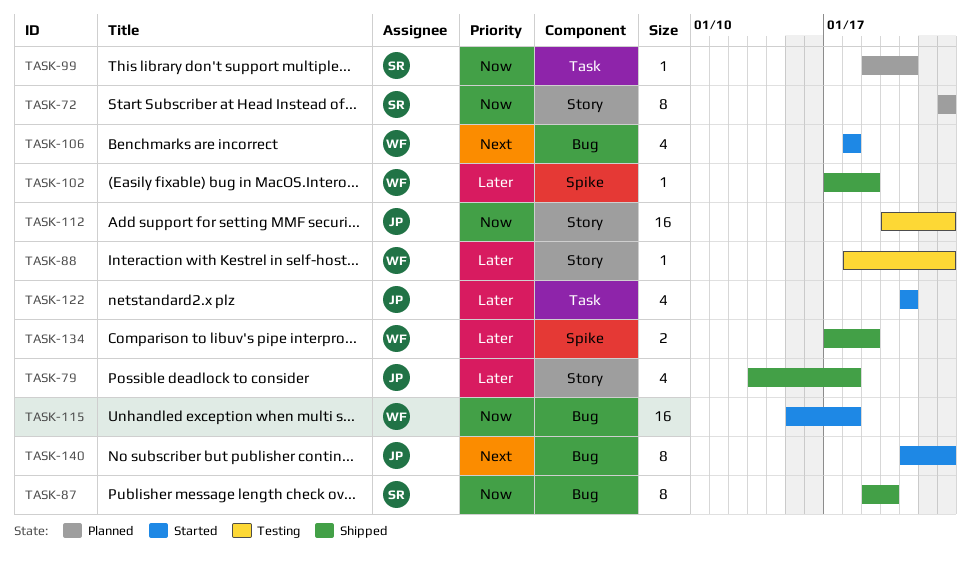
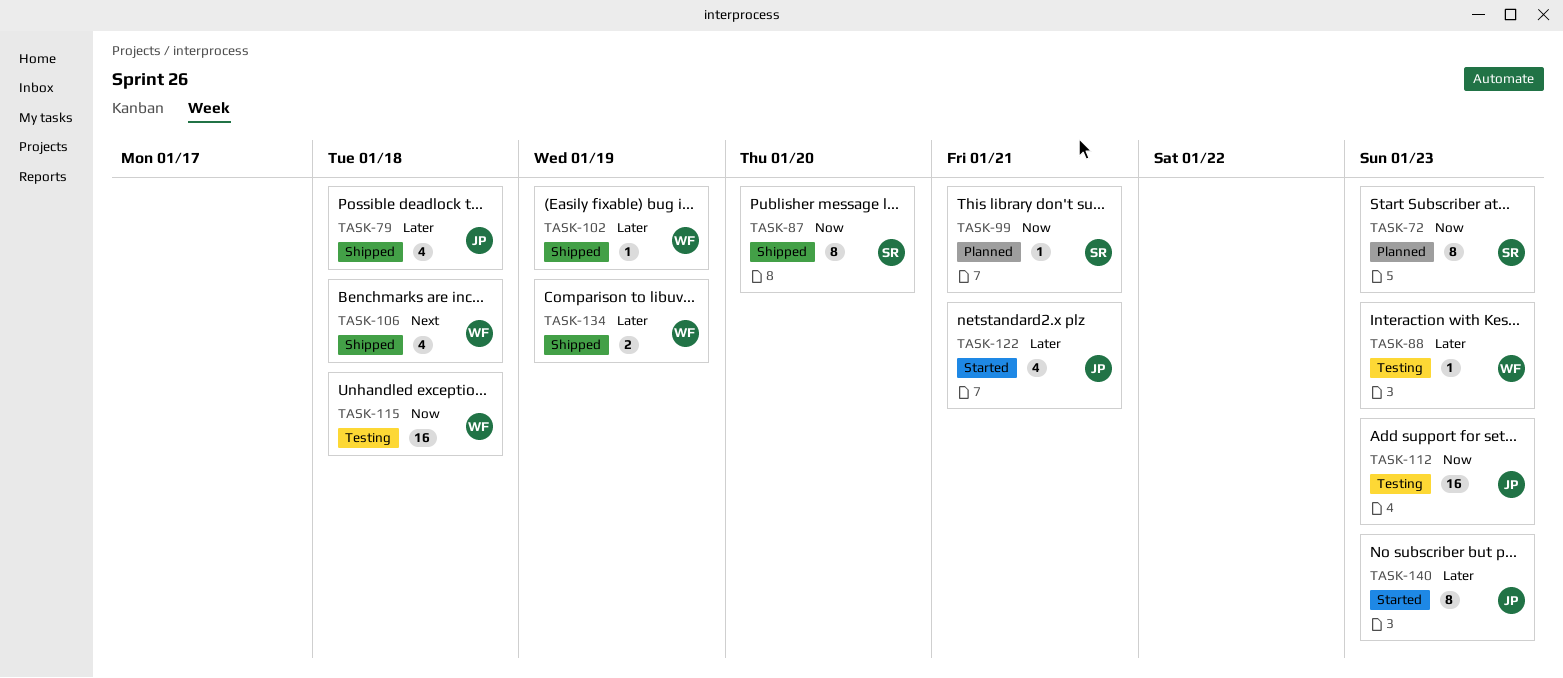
TASK-106, status: Started -> Shipped
TASK-115, status: Started -> Testing
TASK-140, priority: Next -> Later

